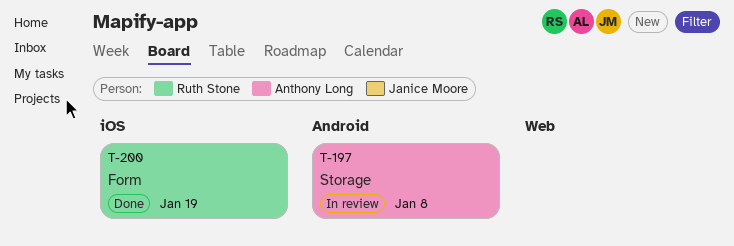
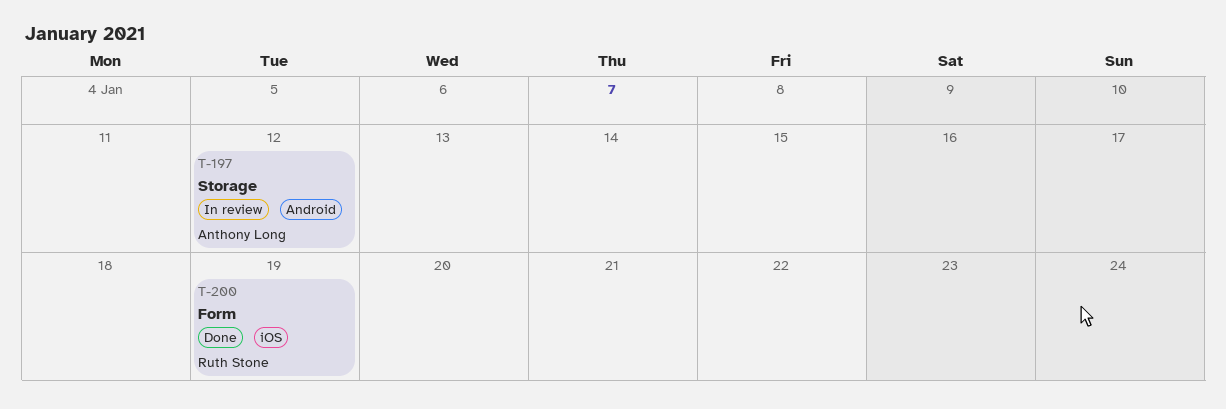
T-197, due: Jan 8 -> Jan 12

